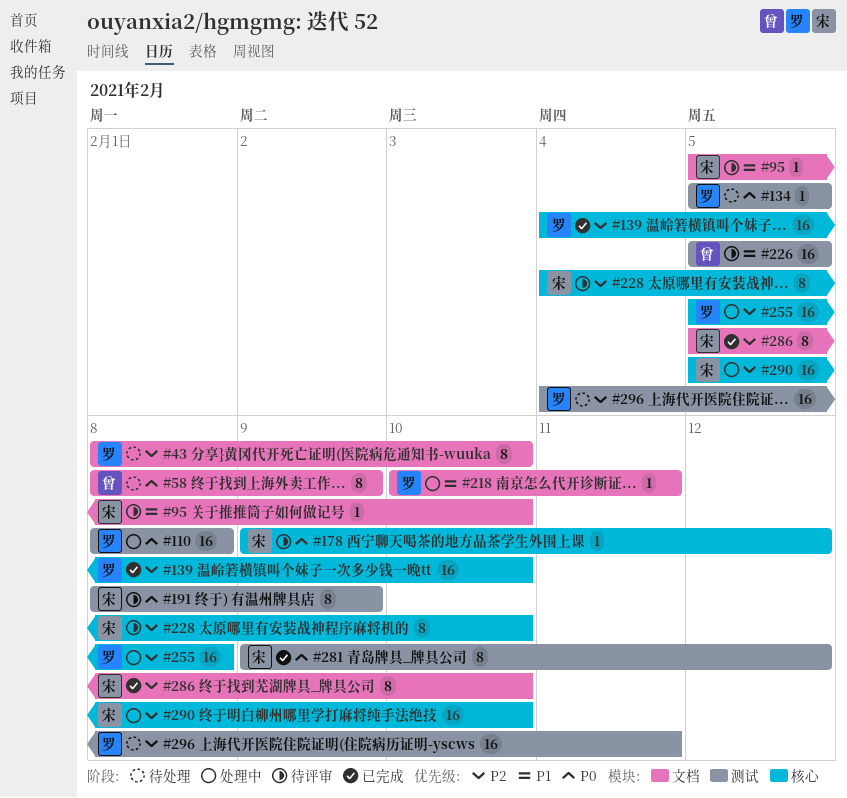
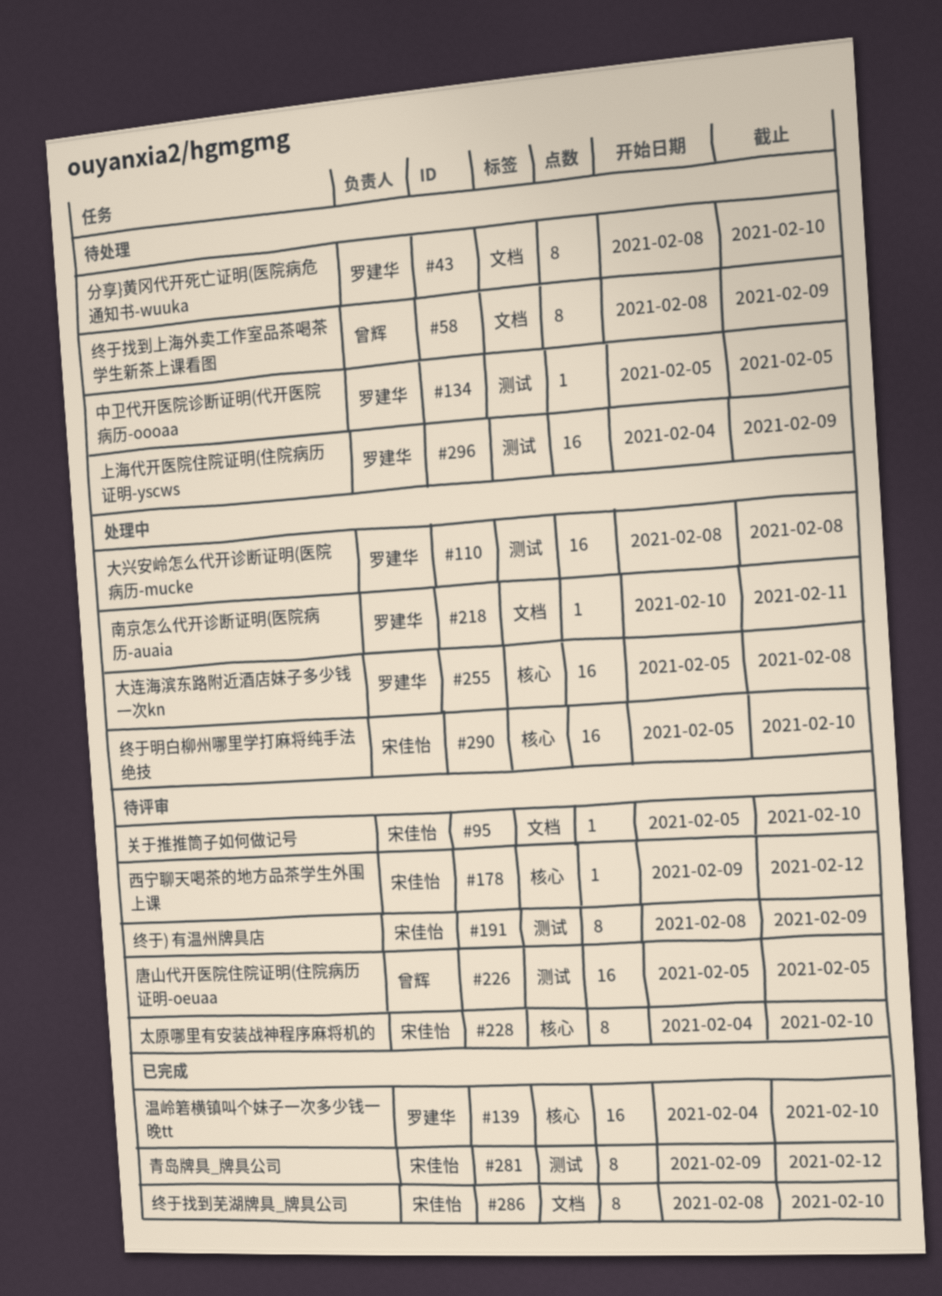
#286, start: Feb 5 -> Feb 8
#296, due: Feb 11 -> Feb 9

